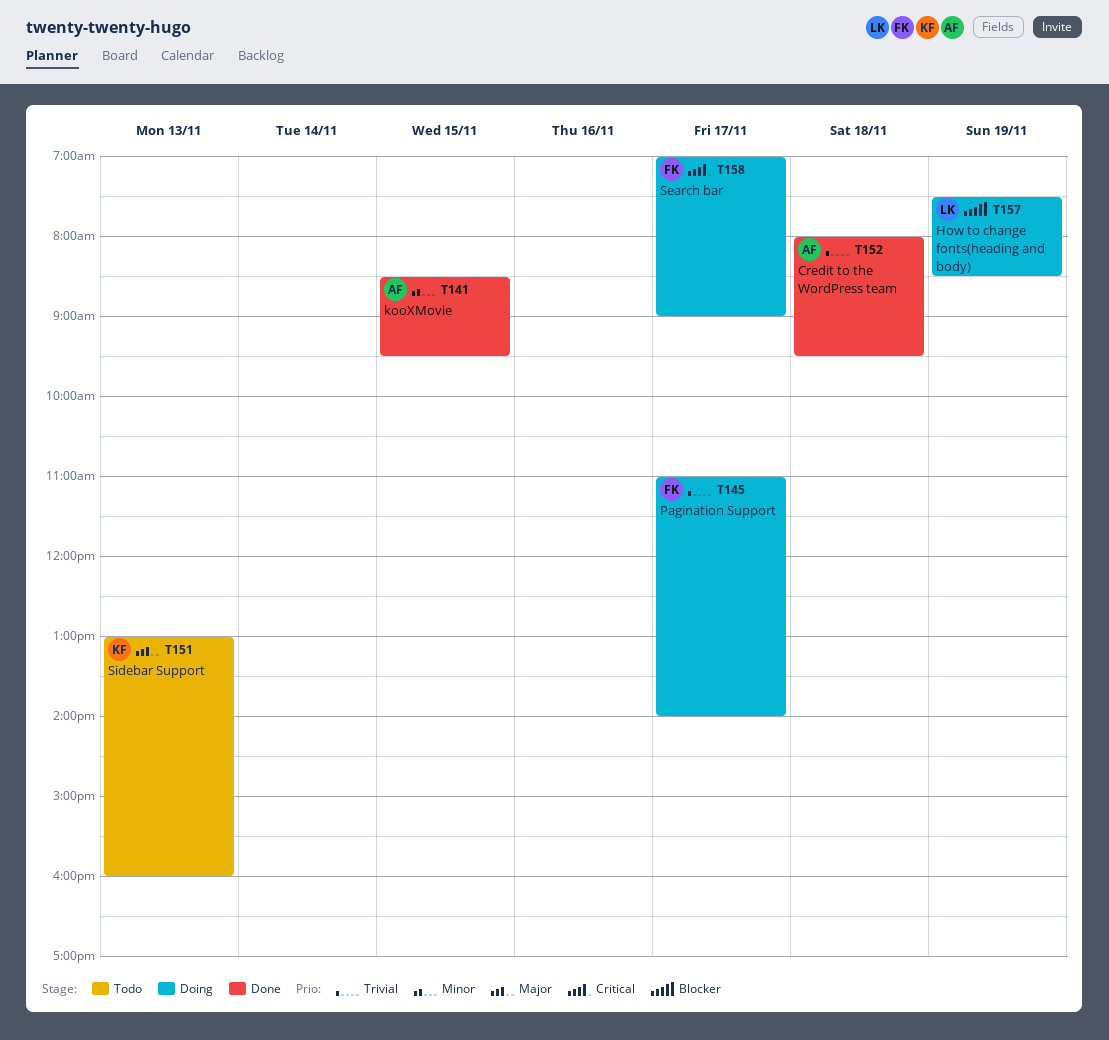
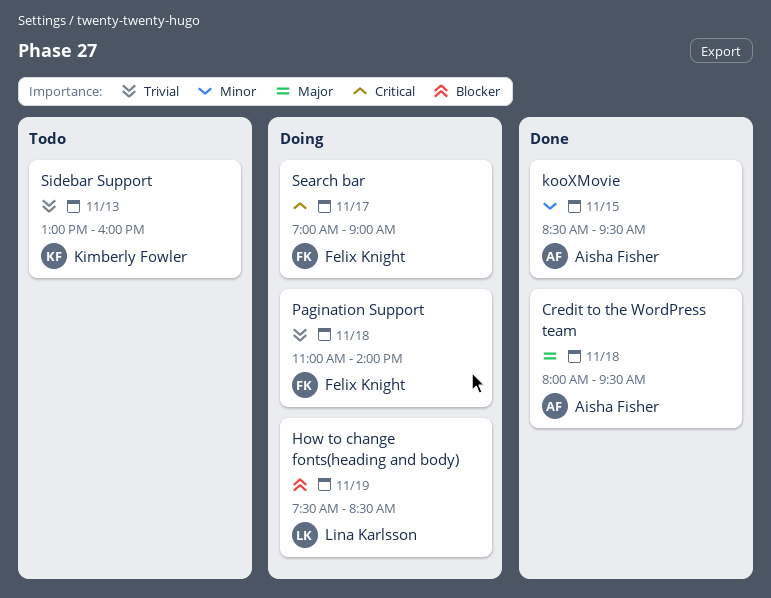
Credit to the WordPress team, priority: Trivial -> Major
Pagination Support, day: Nov 17 -> Nov 18
Sidebar Support, priority: Major -> Trivial

